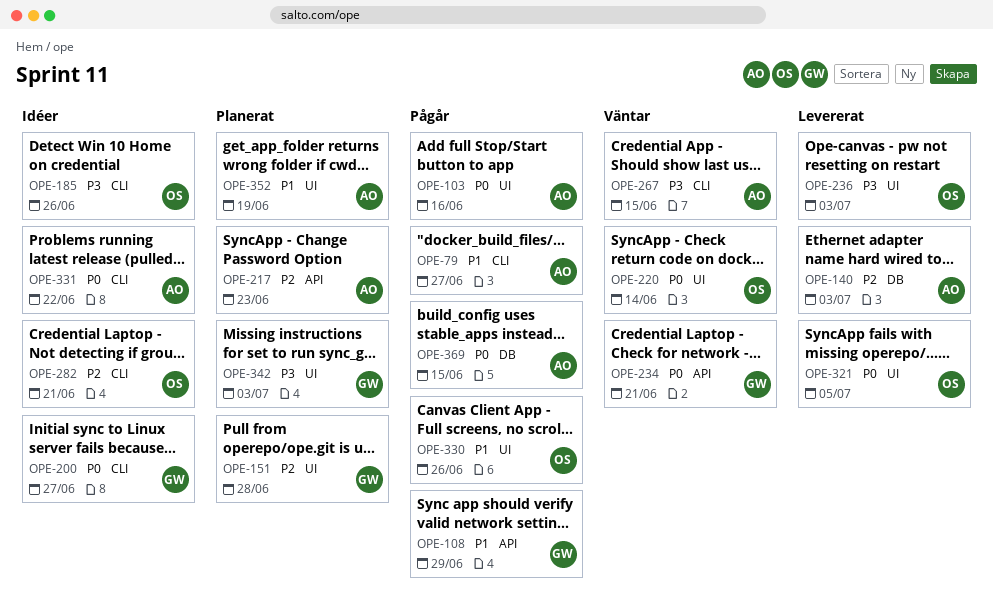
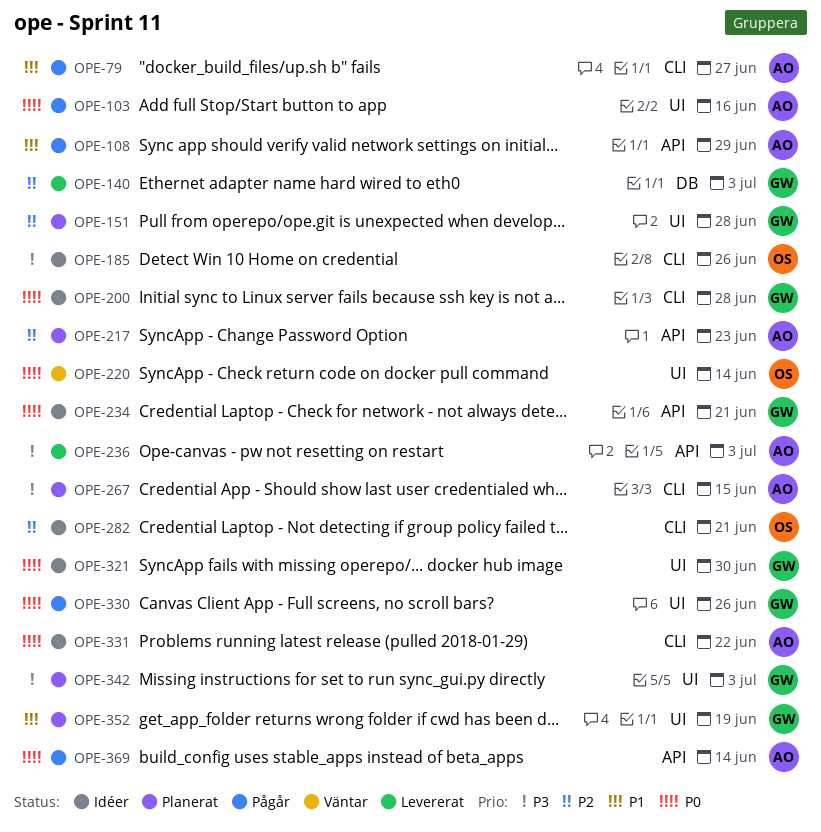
OPE-108, owner: GW -> AO
OPE-140, owner: AO -> GW
OPE-200, due: Jun 27 -> Jun 28
OPE-234, status: Väntar -> Idéer
OPE-236, owner: OS -> AO
OPE-236, label: UI -> API
OPE-267, status: Väntar -> Planerat
OPE-321, status: Levererat -> Idéer
OPE-321, owner: OS -> GW
OPE-321, due: Jul 5 -> Jun 30
OPE-330, owner: OS -> GW
OPE-330, priority: P1 -> P0
OPE-352, owner: AO -> GW
OPE-369, label: DB -> API
OPE-369, due: Jun 15 -> Jun 14

